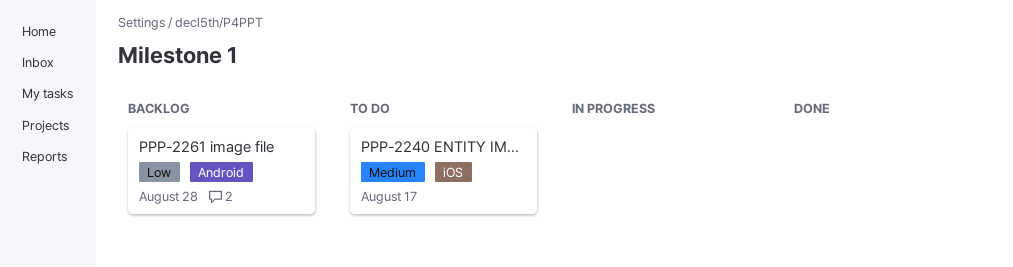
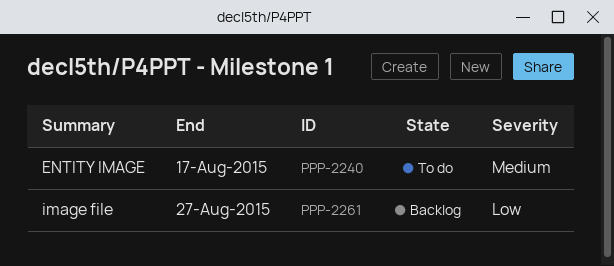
PPP-2261, due: Aug 28 -> Aug 27

